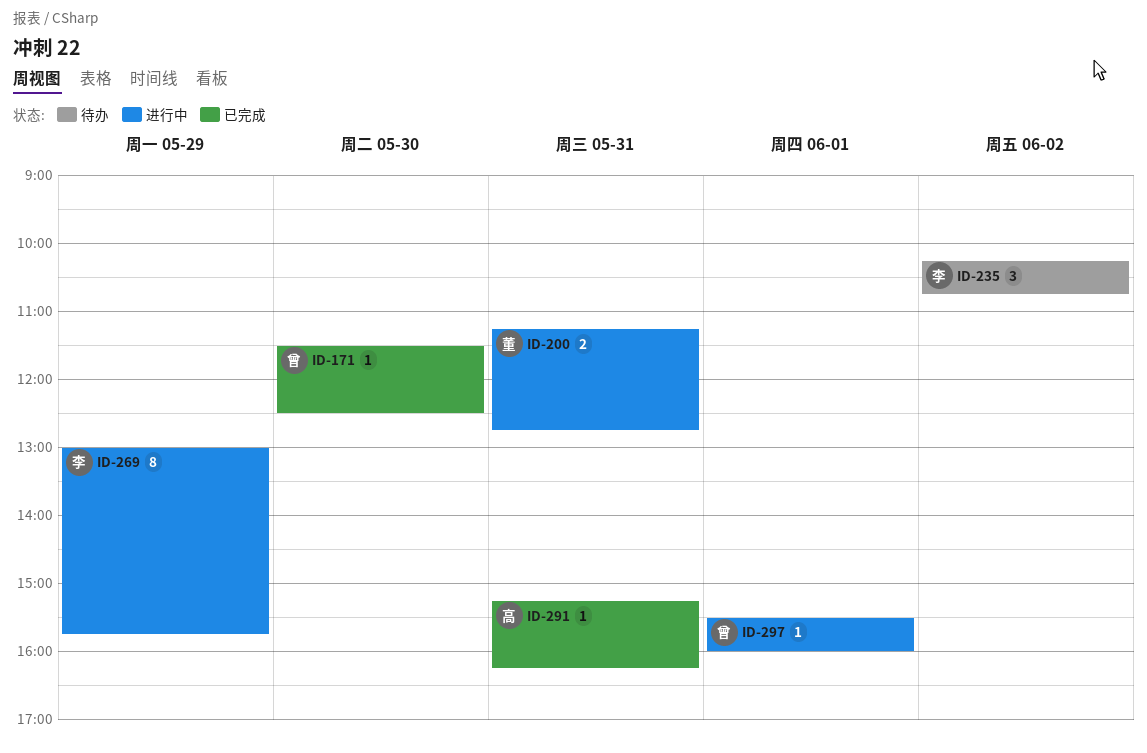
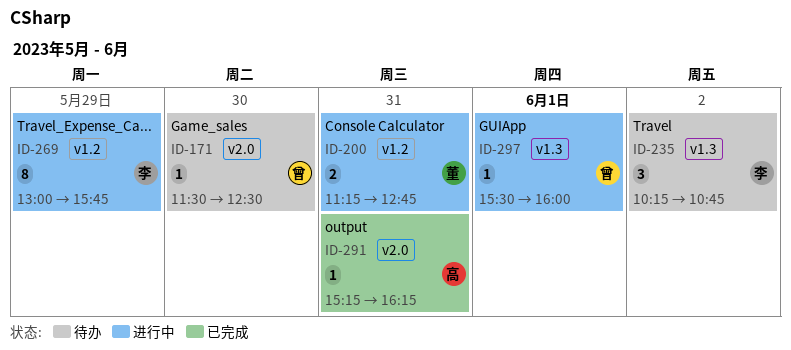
ID-171, status: 已完成 -> 待办

